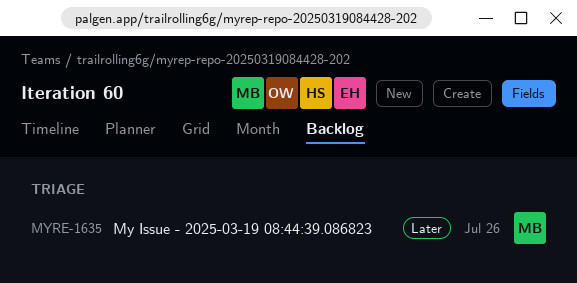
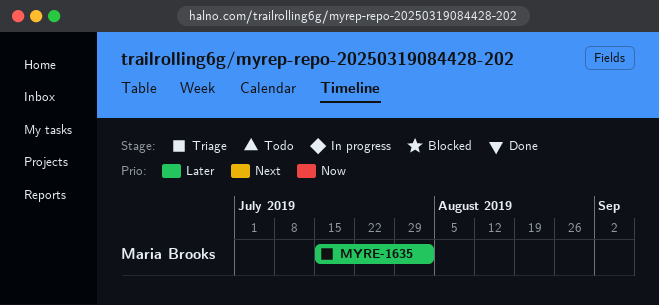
MYRE-1635, due: Jul 26 -> Aug 2

